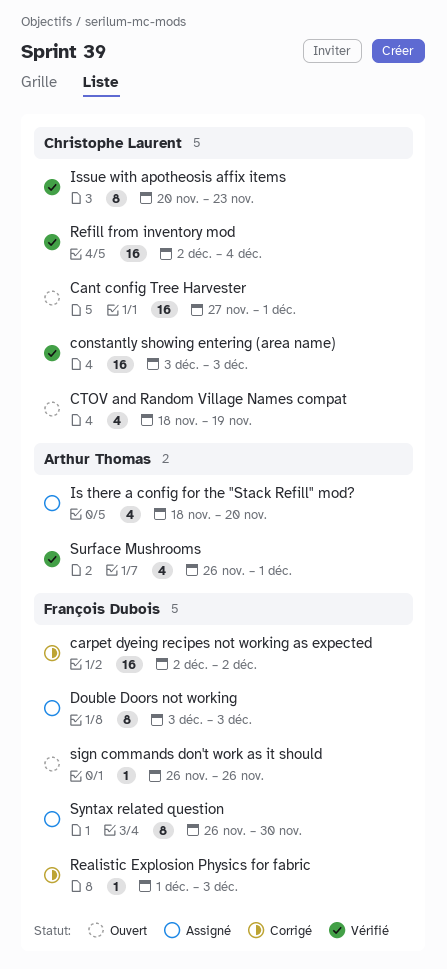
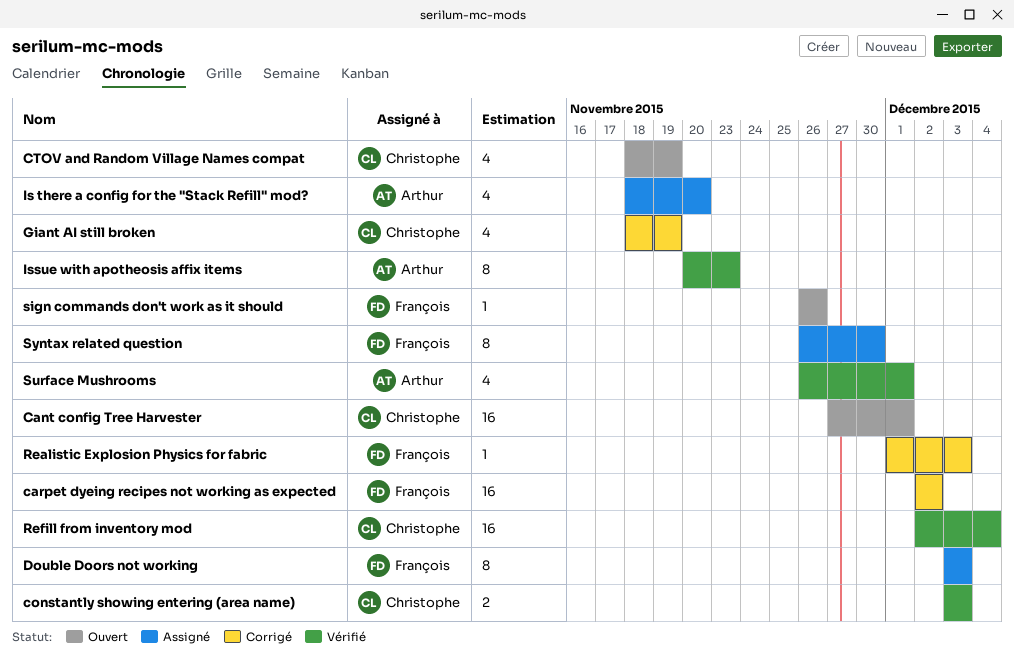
constantly showing entering (area name), estimate: 16 -> 2
Giant AI still broken: none -> present
Issue with apotheosis affix items, owner: Christophe Laurent -> Arthur Thomas

